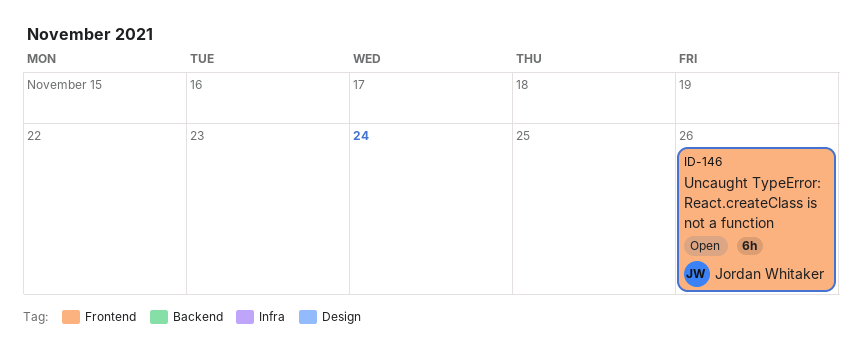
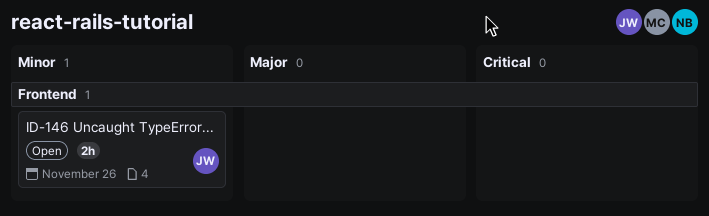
ID-146, estimate: 6h -> 2h

